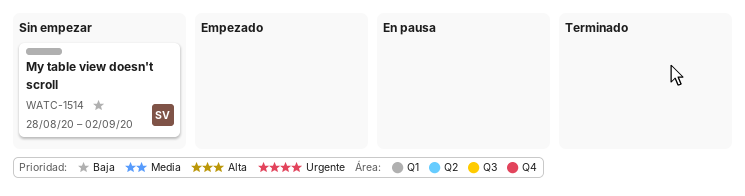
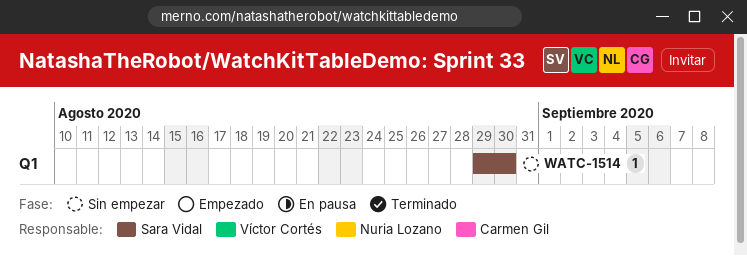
WATC-1514, start: Aug 28 -> Aug 29
WATC-1514, due: Sep 2 -> Aug 30

